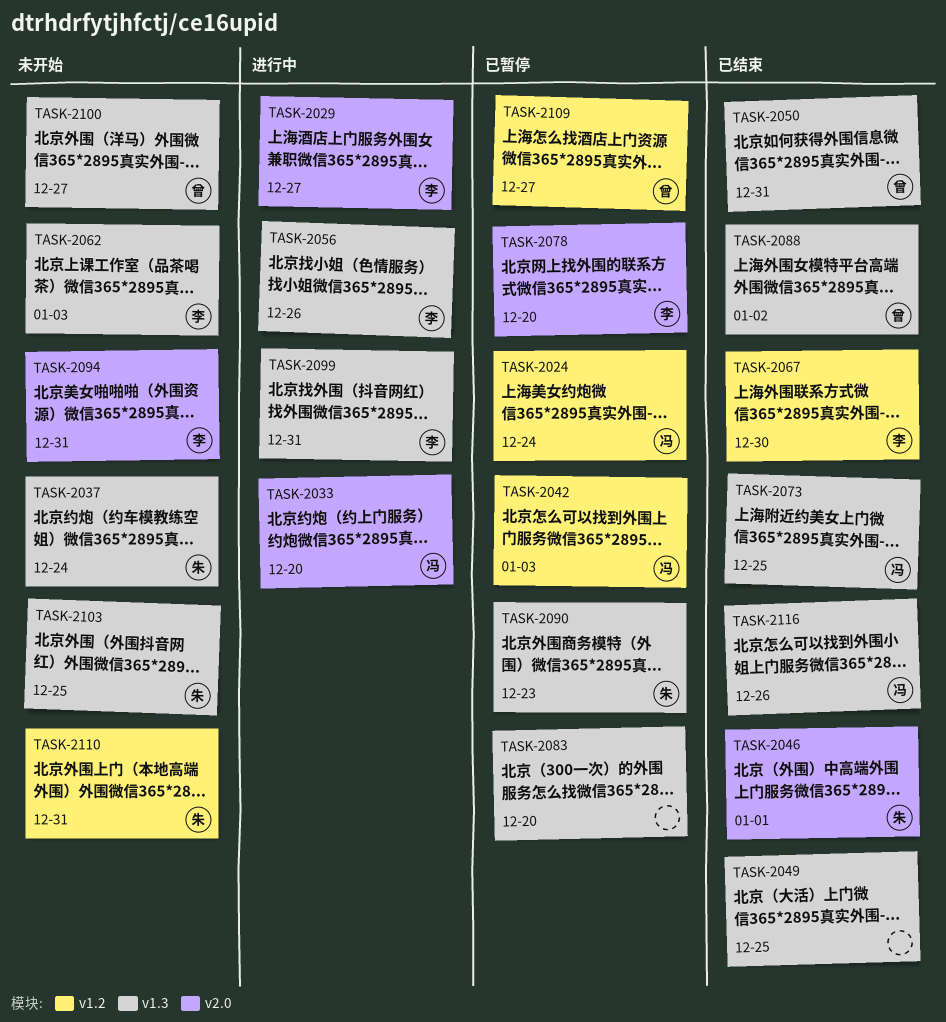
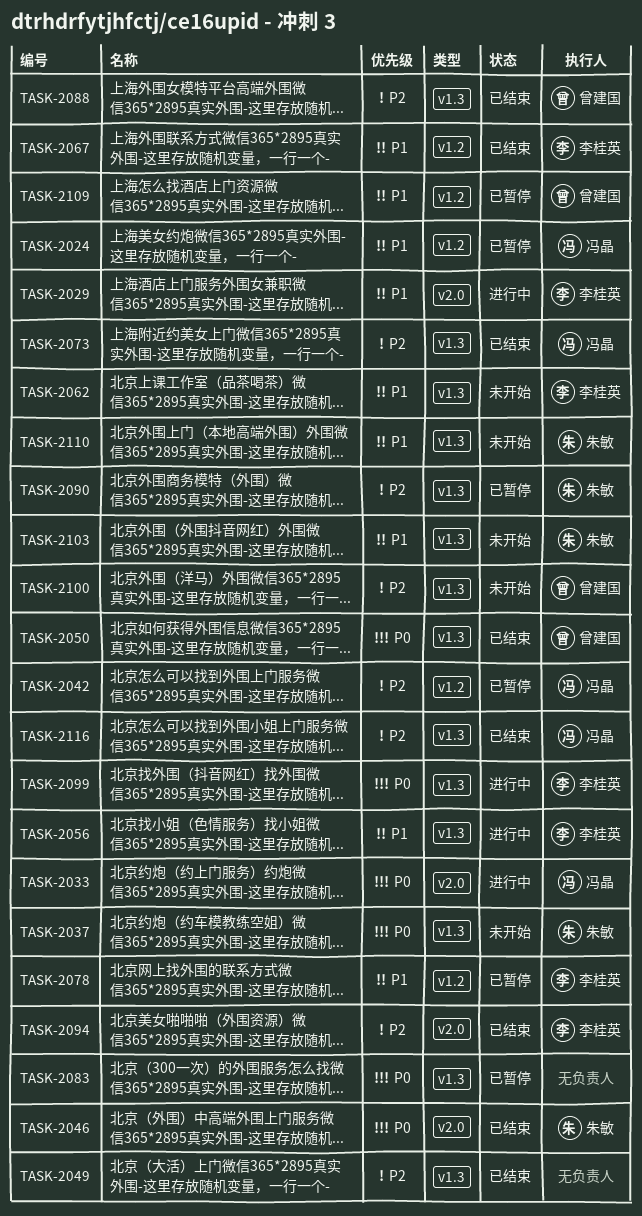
TASK-2078, label: v2.0 -> v1.2
TASK-2094, status: 未开始 -> 已结束
TASK-2110, label: v1.2 -> v1.3

